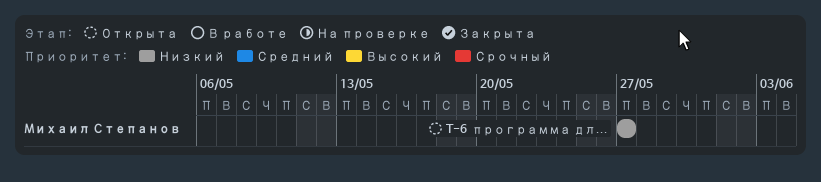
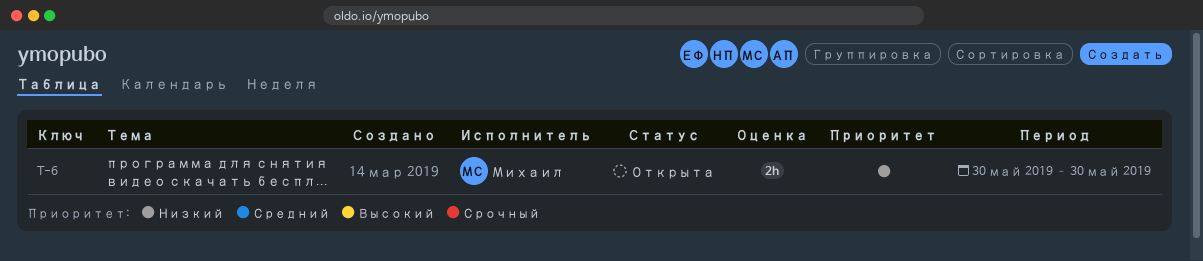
T-6, start: May 27 -> May 30
T-6, due: May 27 -> May 30

